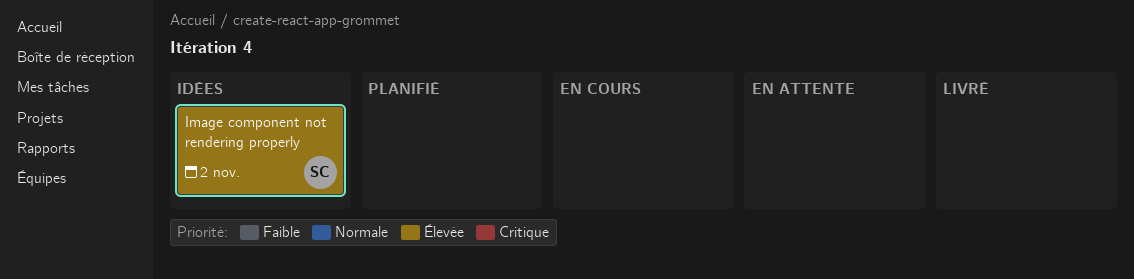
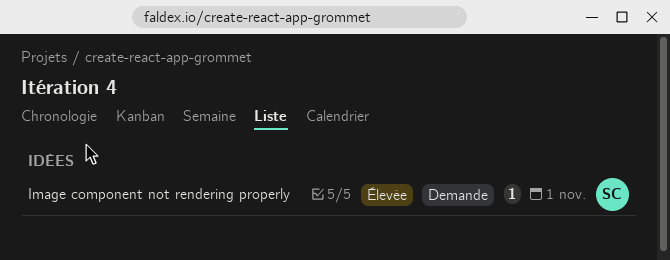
Image component not rendering properly, due: Nov 2 -> Nov 1

